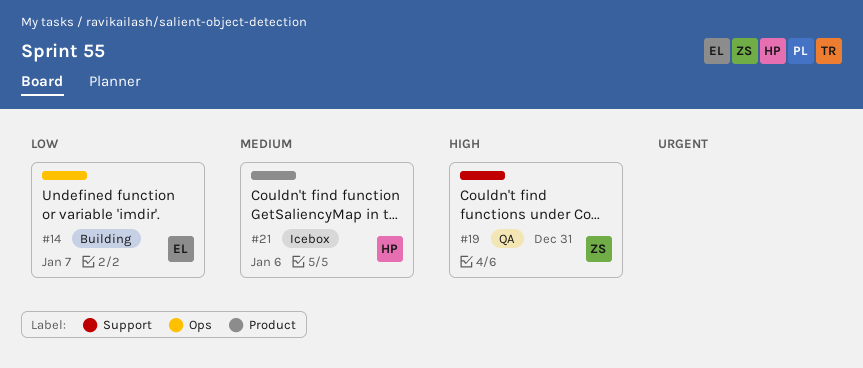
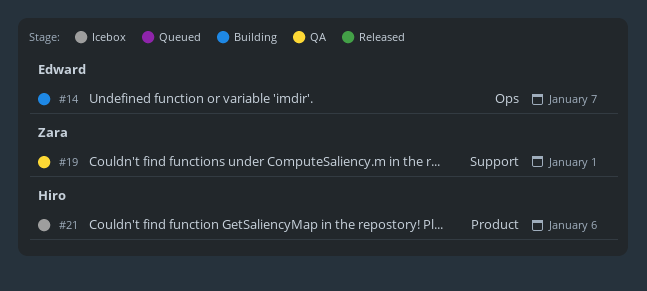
#19, due: Dec 31 -> Jan 1

